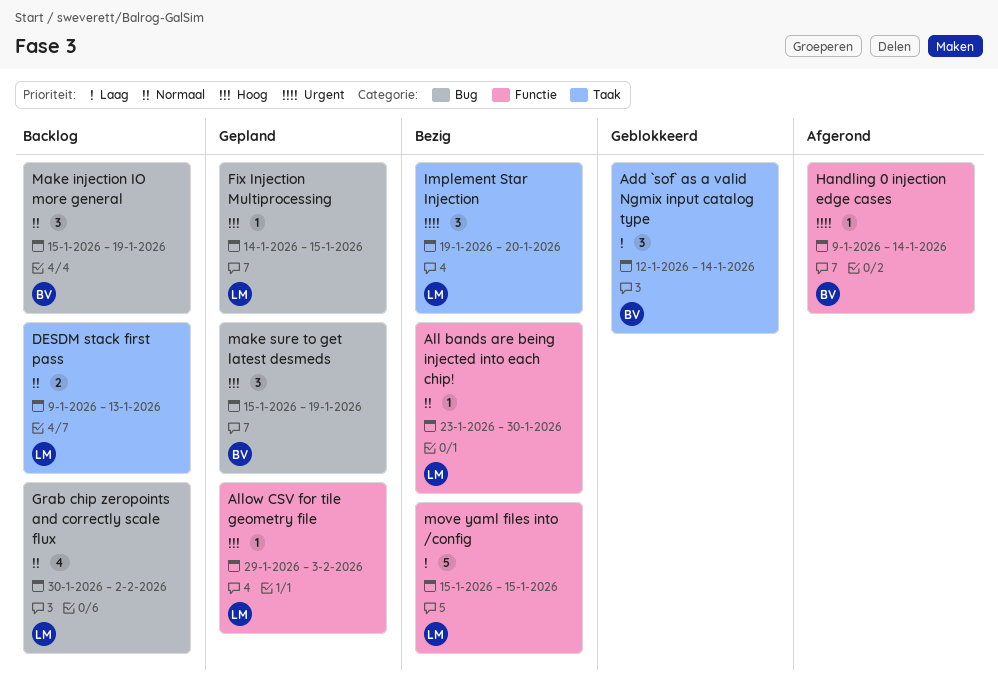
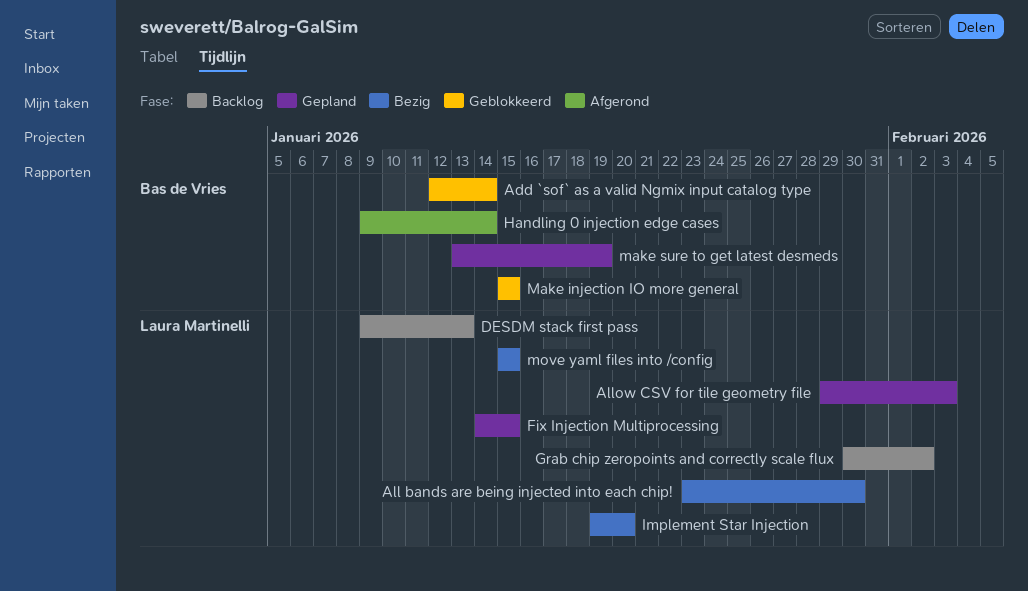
Make injection IO more general, status: Backlog -> Geblokkeerd
Make injection IO more general, due: Jan 19 -> Jan 15
make sure to get latest desmeds, start: Jan 15 -> Jan 13

